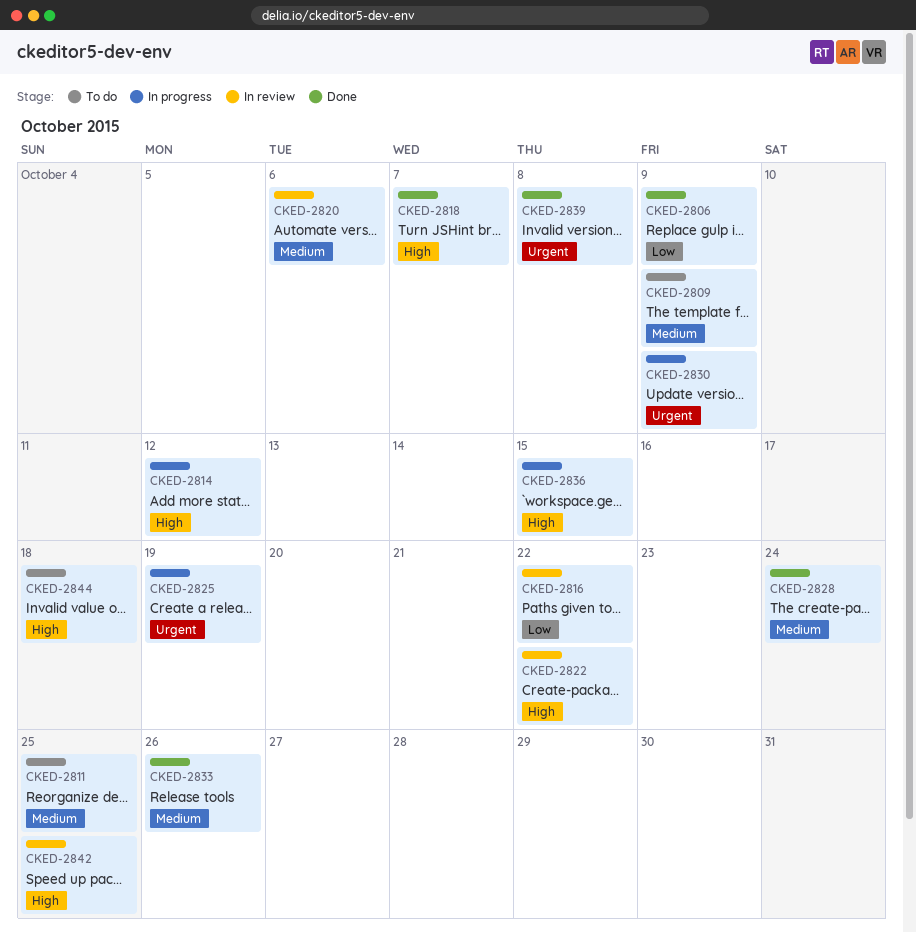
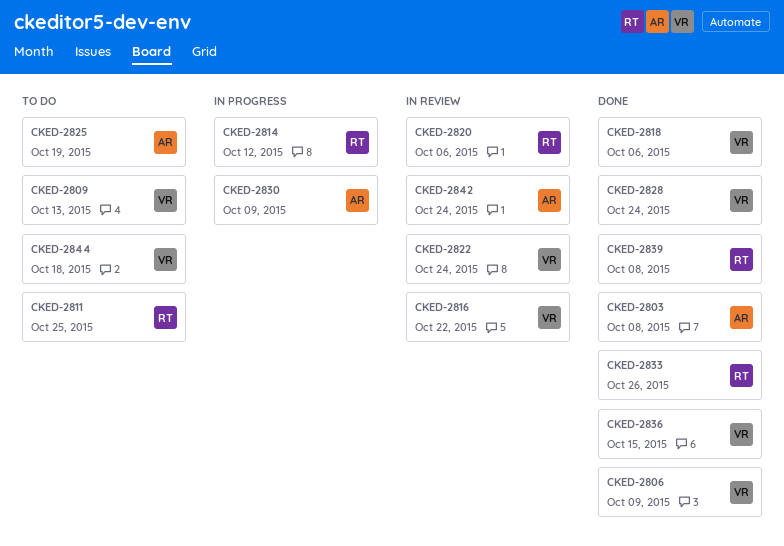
CKED-2803: none -> present
CKED-2809, due: Oct 9 -> Oct 13
CKED-2818, due: Oct 7 -> Oct 6
CKED-2822, due: Oct 22 -> Oct 24
CKED-2825, status: In progress -> To do
CKED-2836, status: In progress -> Done
CKED-2842, due: Oct 25 -> Oct 24

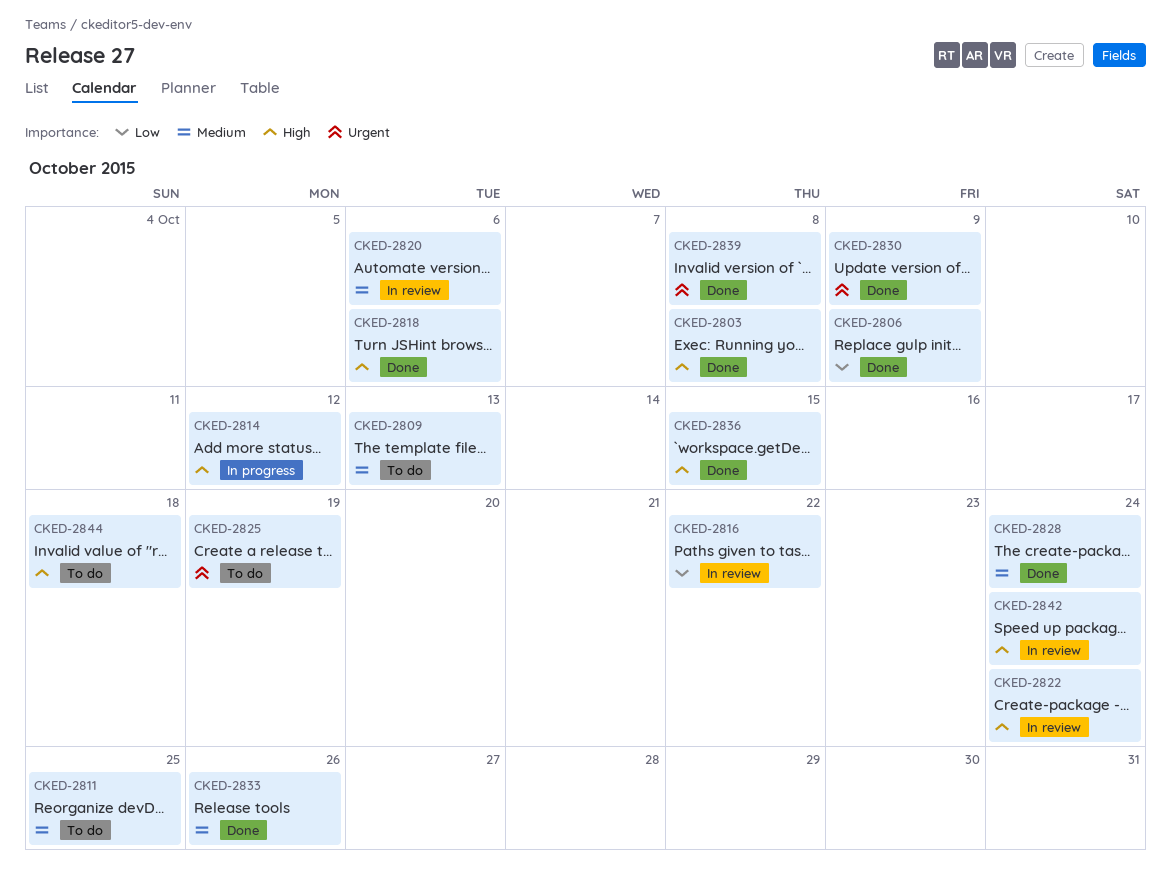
CKED-2830, status: In progress -> Done

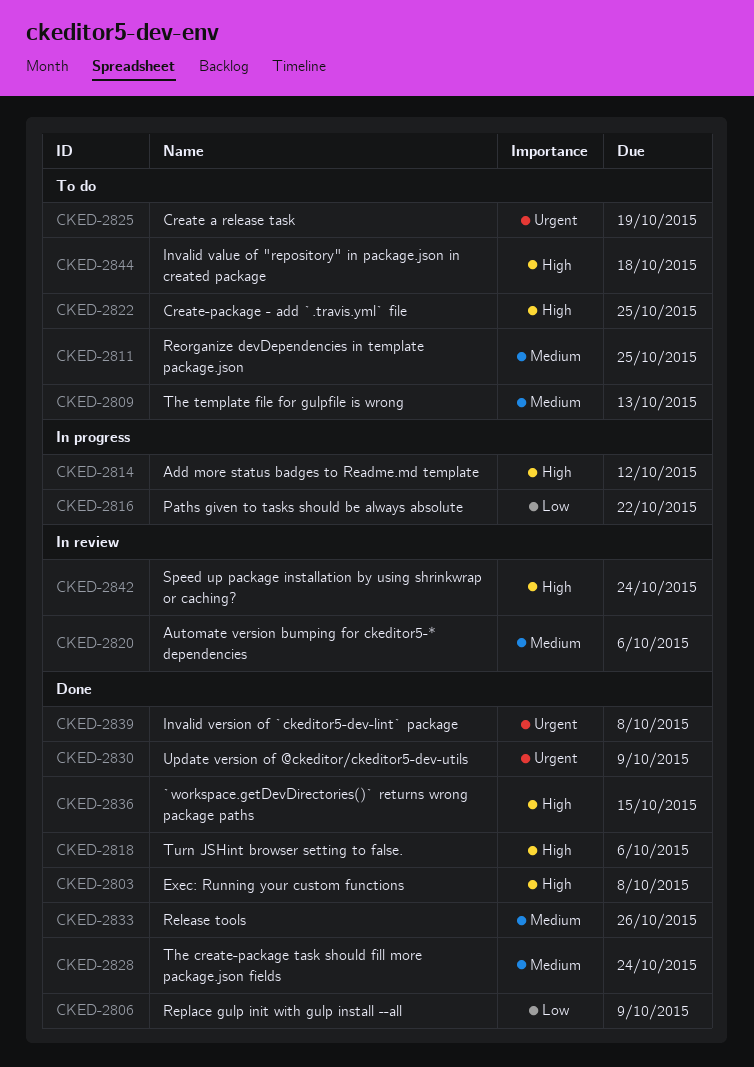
CKED-2816, status: In review -> In progress
CKED-2822, status: In review -> To do
CKED-2822, due: Oct 24 -> Oct 25

